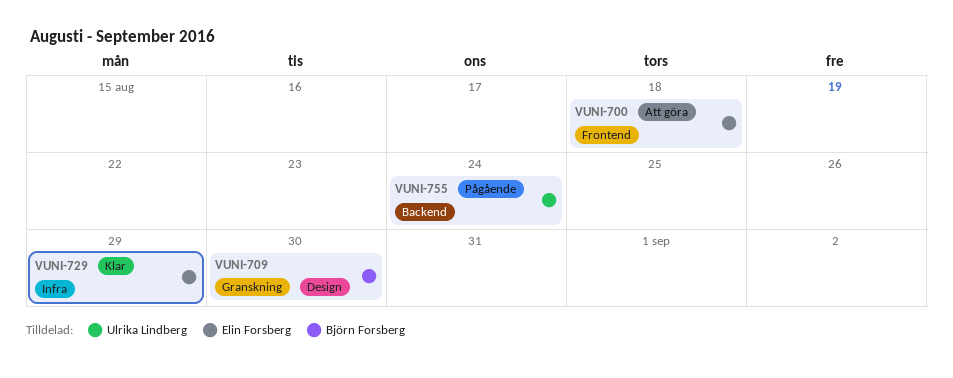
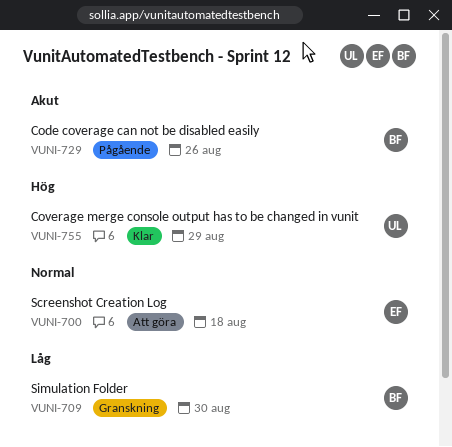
VUNI-729, status: Klar -> Pågående
VUNI-729, owner: Elin Forsberg -> Björn Forsberg
VUNI-729, due: Aug 29 -> Aug 26
VUNI-755, status: Pågående -> Klar
VUNI-755, due: Aug 24 -> Aug 29

